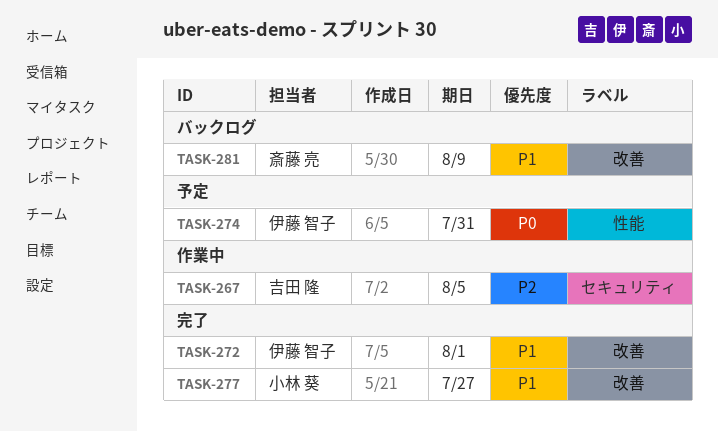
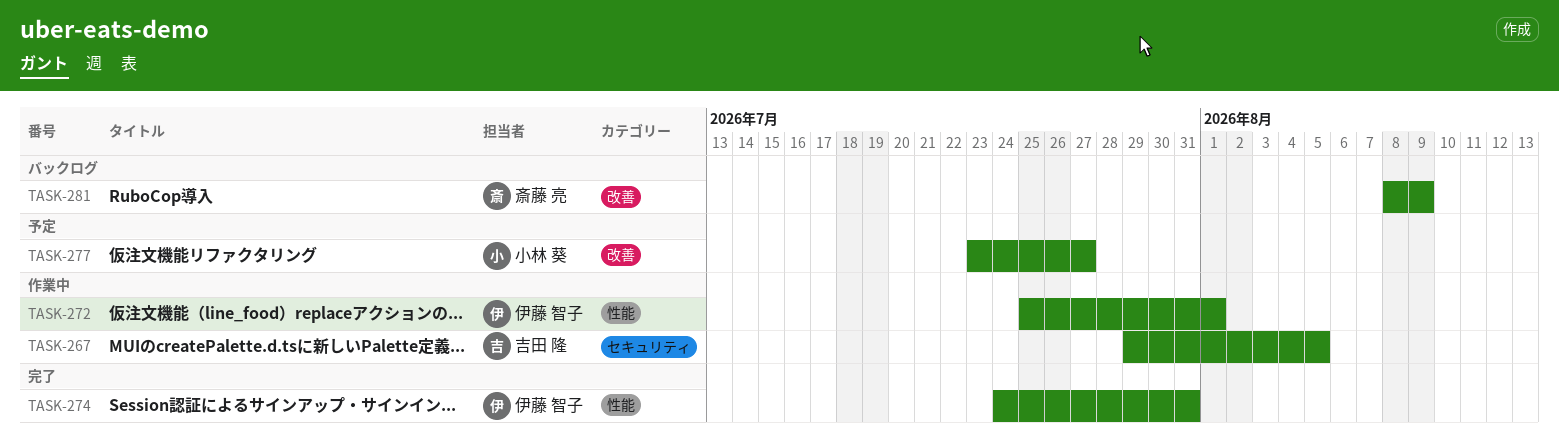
TASK-272, status: 完了 -> 作業中
TASK-272, label: 改善 -> 性能
TASK-274, status: 予定 -> 完了
TASK-277, status: 完了 -> 予定

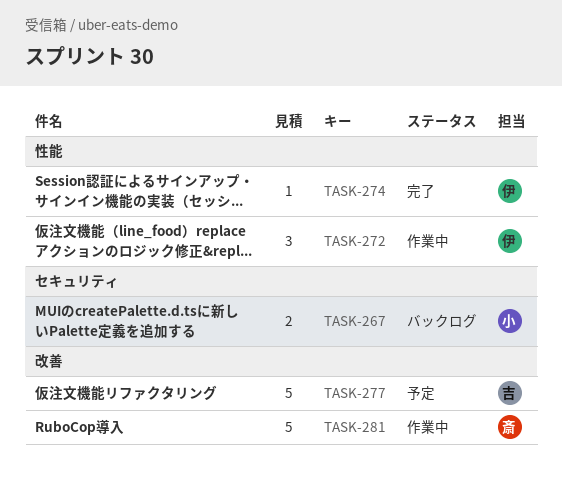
TASK-267, status: 作業中 -> バックログ
TASK-267, owner: 吉田 隆 -> 小林 葵
TASK-277, owner: 小林 葵 -> 吉田 隆
TASK-281, status: バックログ -> 作業中

